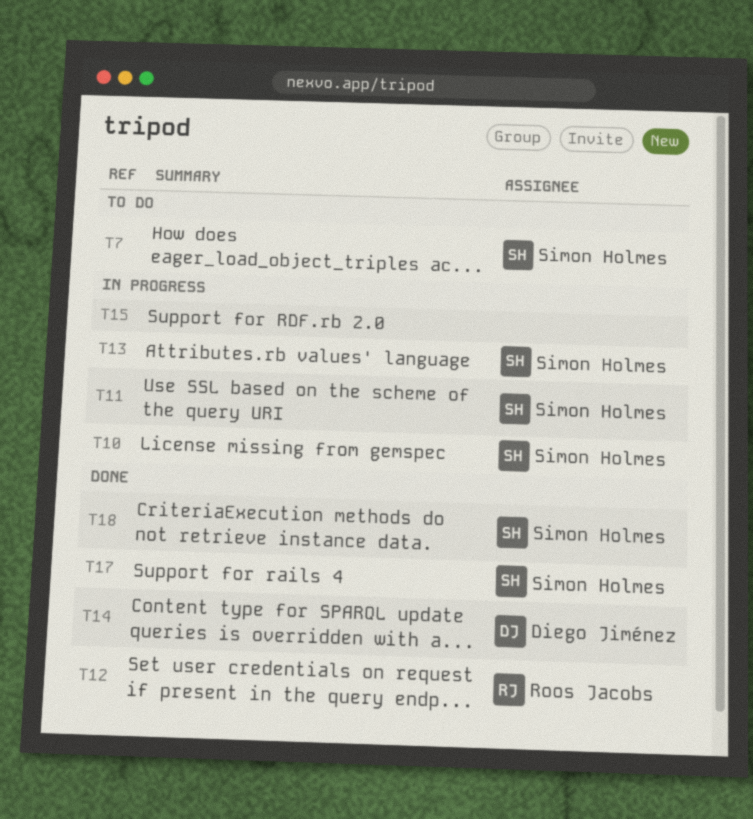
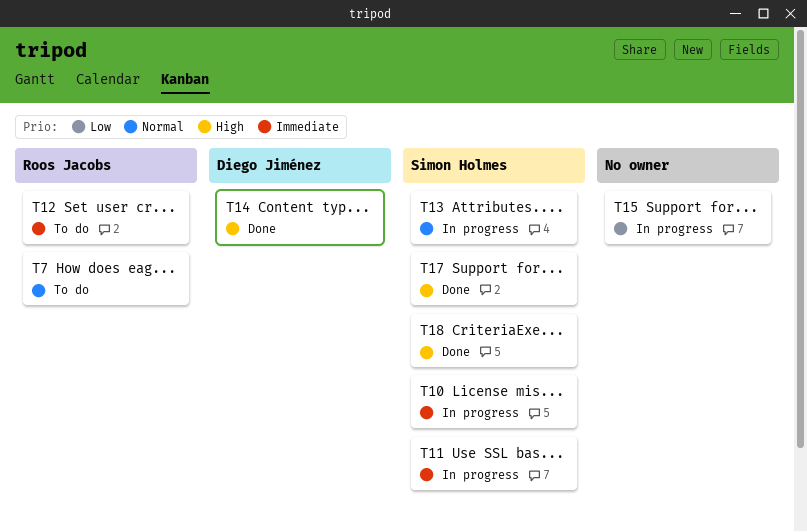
T7, owner: Simon Holmes -> Roos Jacobs
T12, status: Done -> To do

